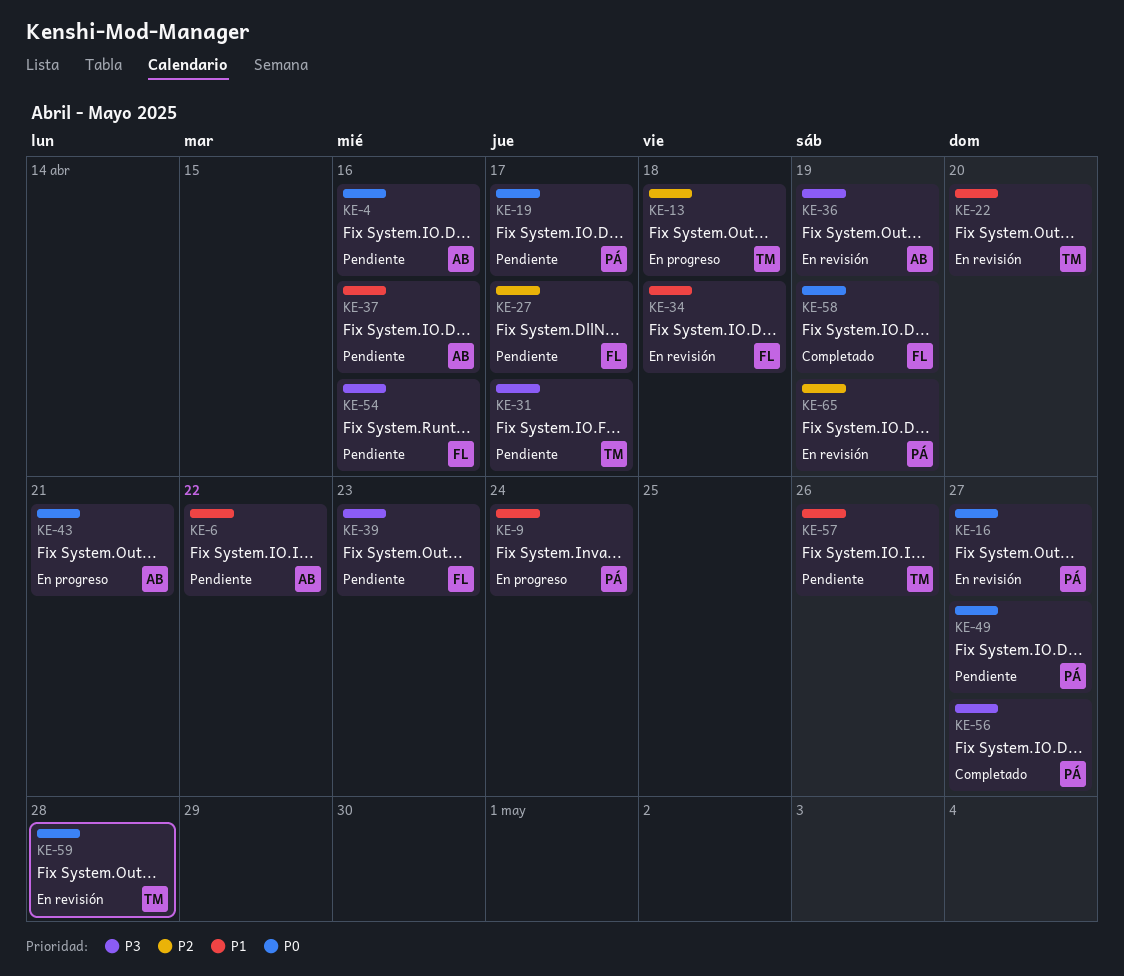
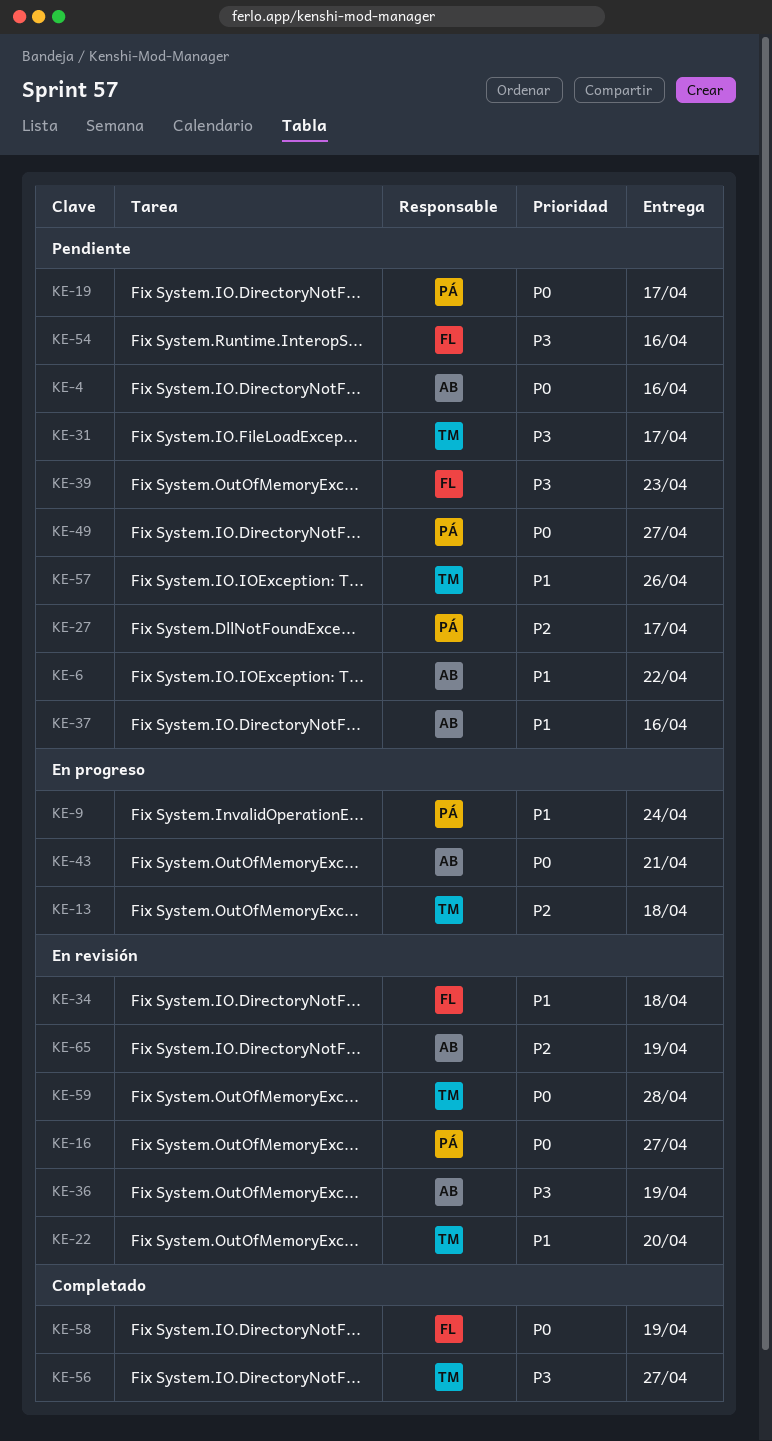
KE-27, owner: FL -> PÁ
KE-56, owner: PÁ -> TM
KE-65, owner: PÁ -> AB

